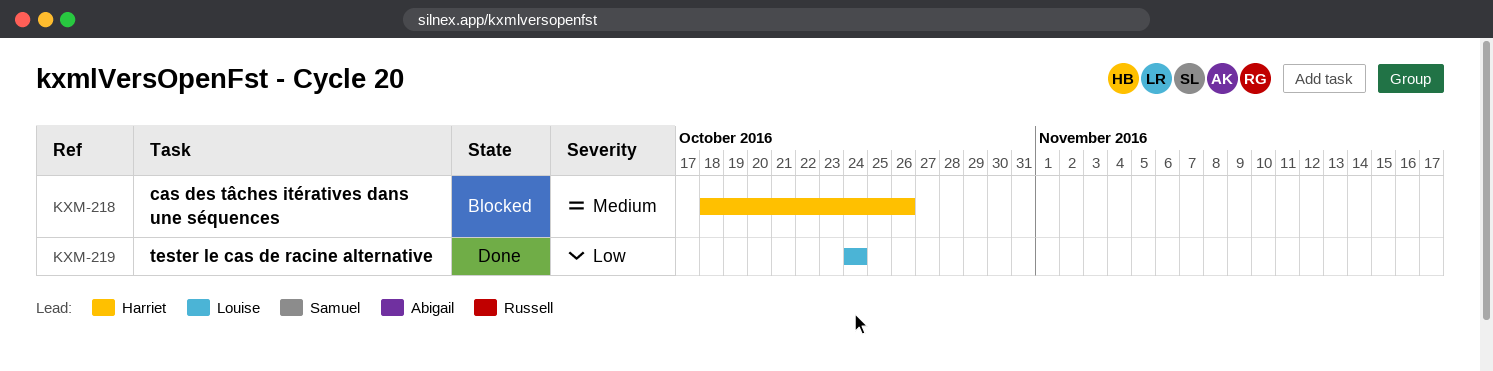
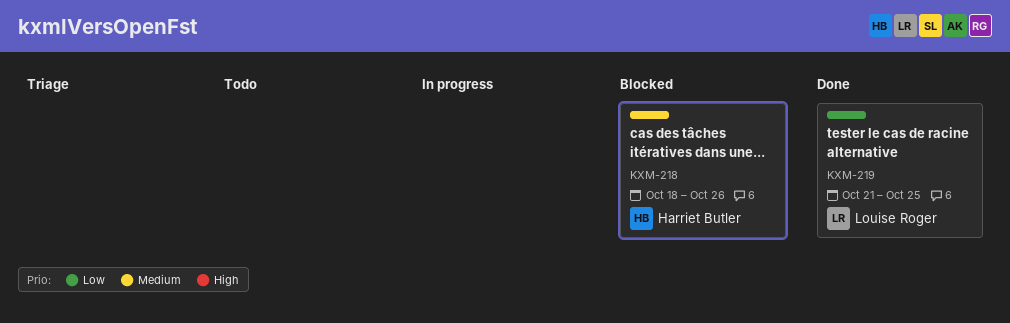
KXM-219, start: Oct 24 -> Oct 21
KXM-219, due: Oct 24 -> Oct 25

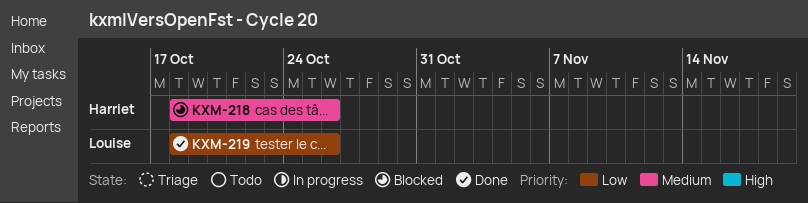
KXM-219, start: Oct 21 -> Oct 18
KXM-219, due: Oct 25 -> Oct 26

